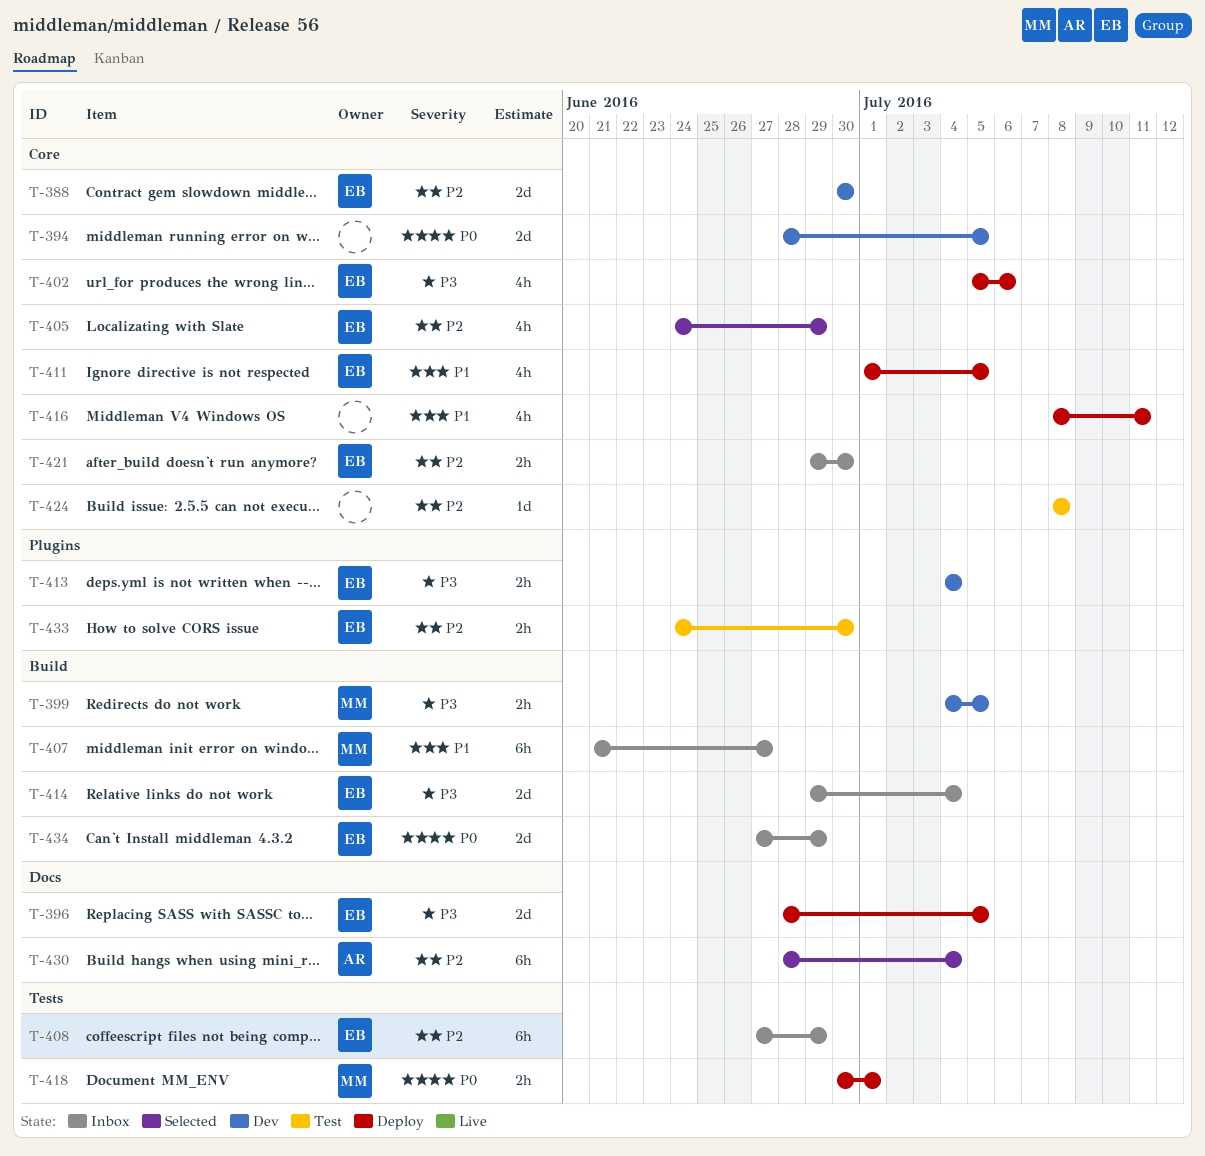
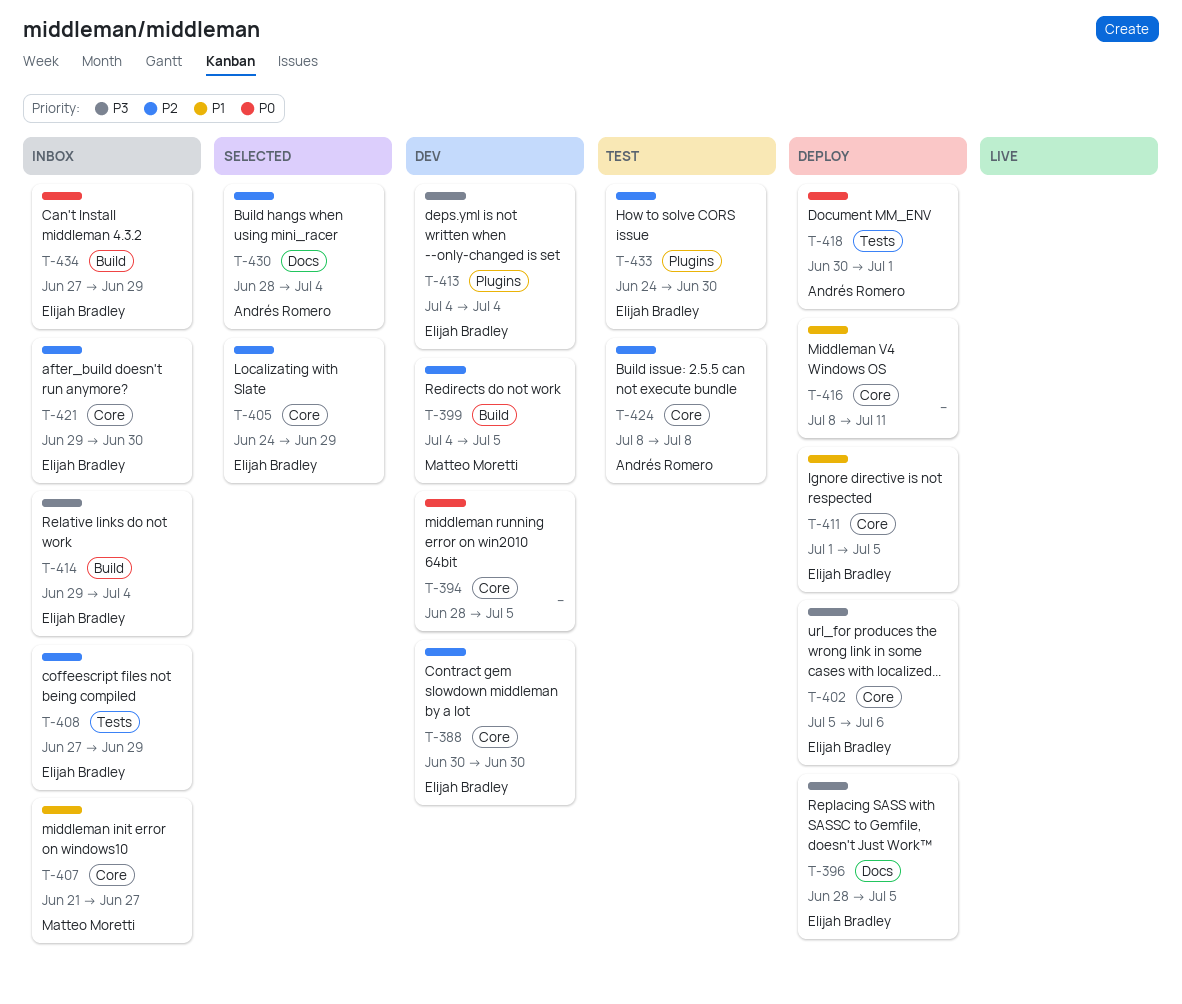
T-399, priority: P3 -> P2
T-407, label: Build -> Core
T-418, owner: Matteo Moretti -> Andrés Romero
T-424, owner: none -> Andrés Romero

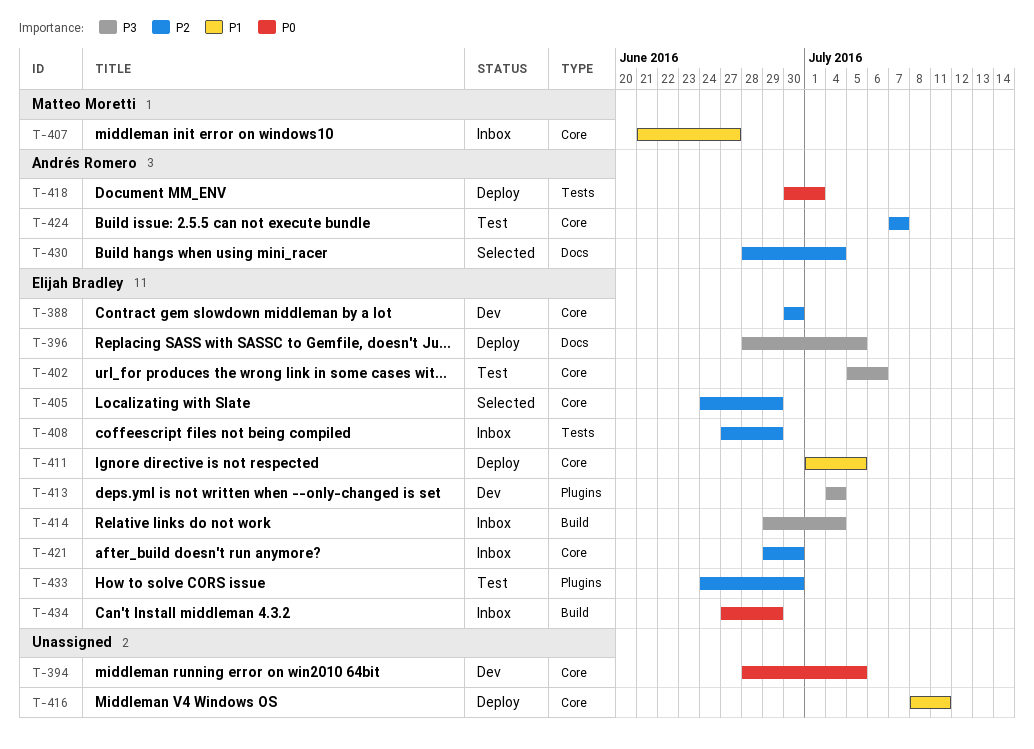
T-399: present -> none
T-402, status: Deploy -> Test
T-424, start: Jul 8 -> Jul 7
T-424, due: Jul 8 -> Jul 7

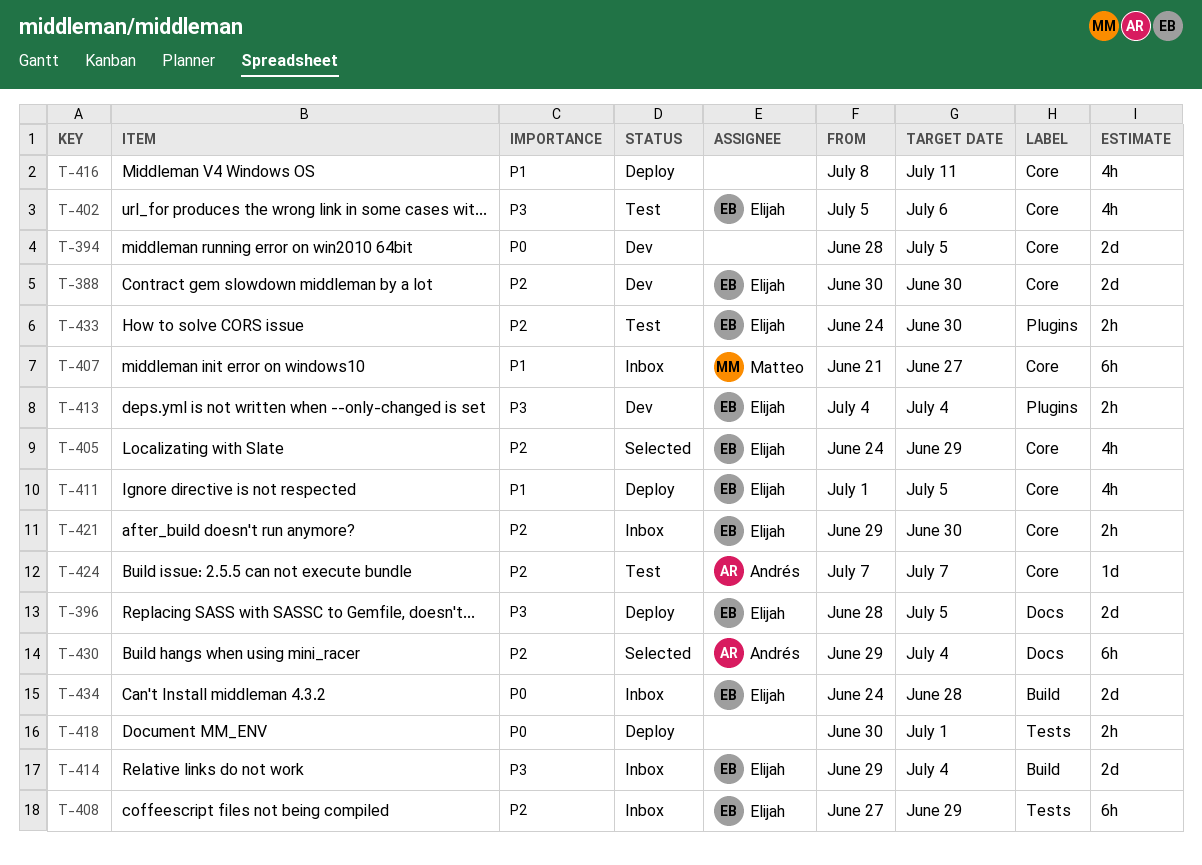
T-418, owner: Andrés Romero -> none
T-430, start: Jun 28 -> Jun 29
T-434, start: Jun 27 -> Jun 24
T-434, due: Jun 29 -> Jun 28

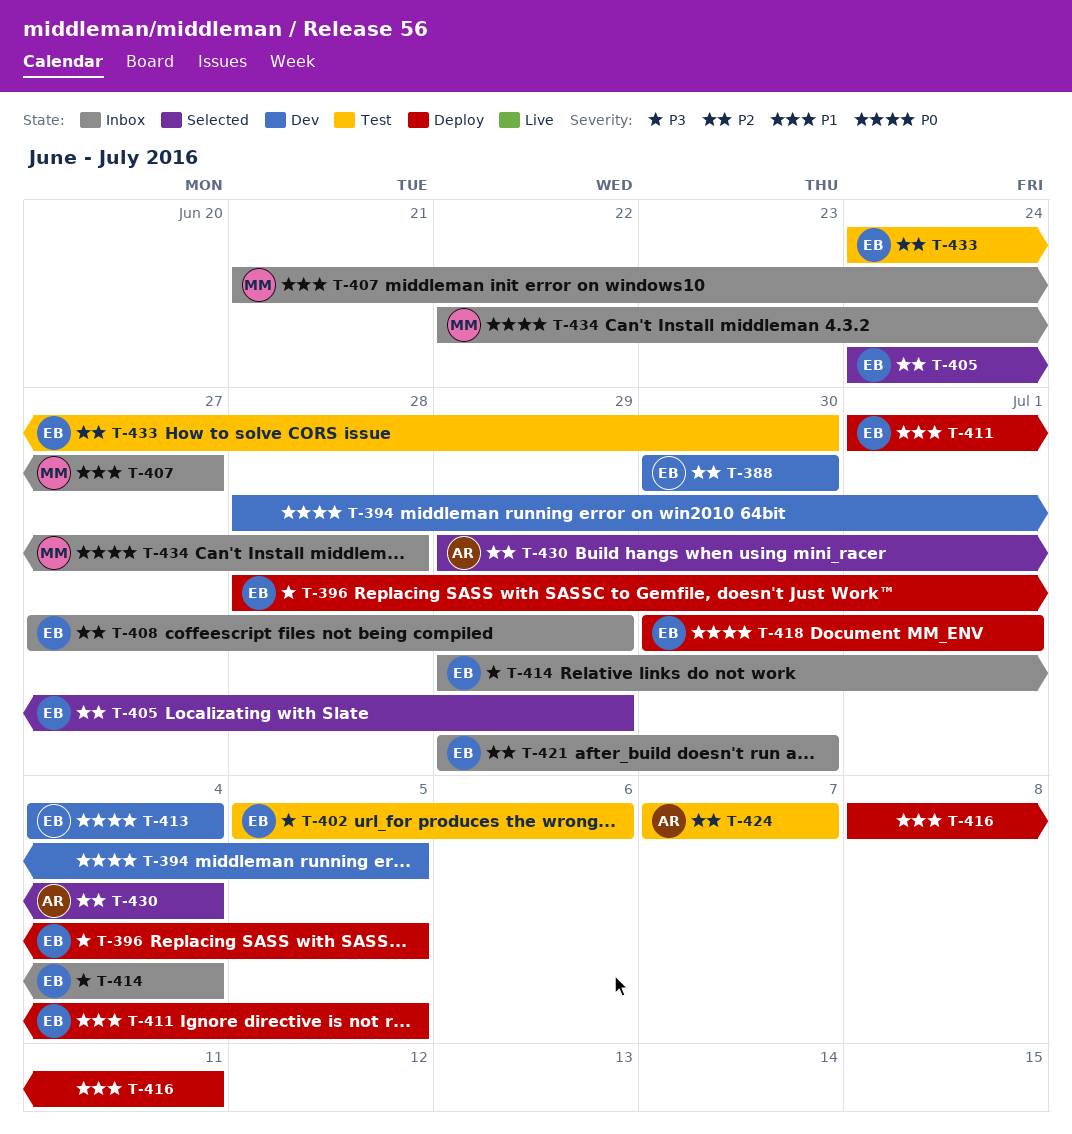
T-413, priority: P3 -> P0
T-418, owner: none -> Elijah
T-434, owner: Elijah -> Matteo
T-434, start: Jun 24 -> Jun 22

